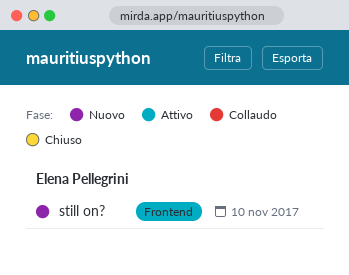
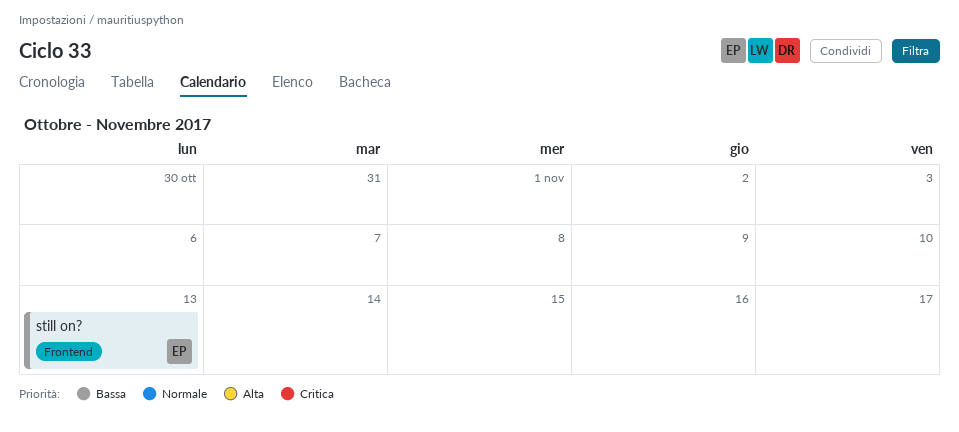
still on?, due: Nov 10 -> Nov 13

